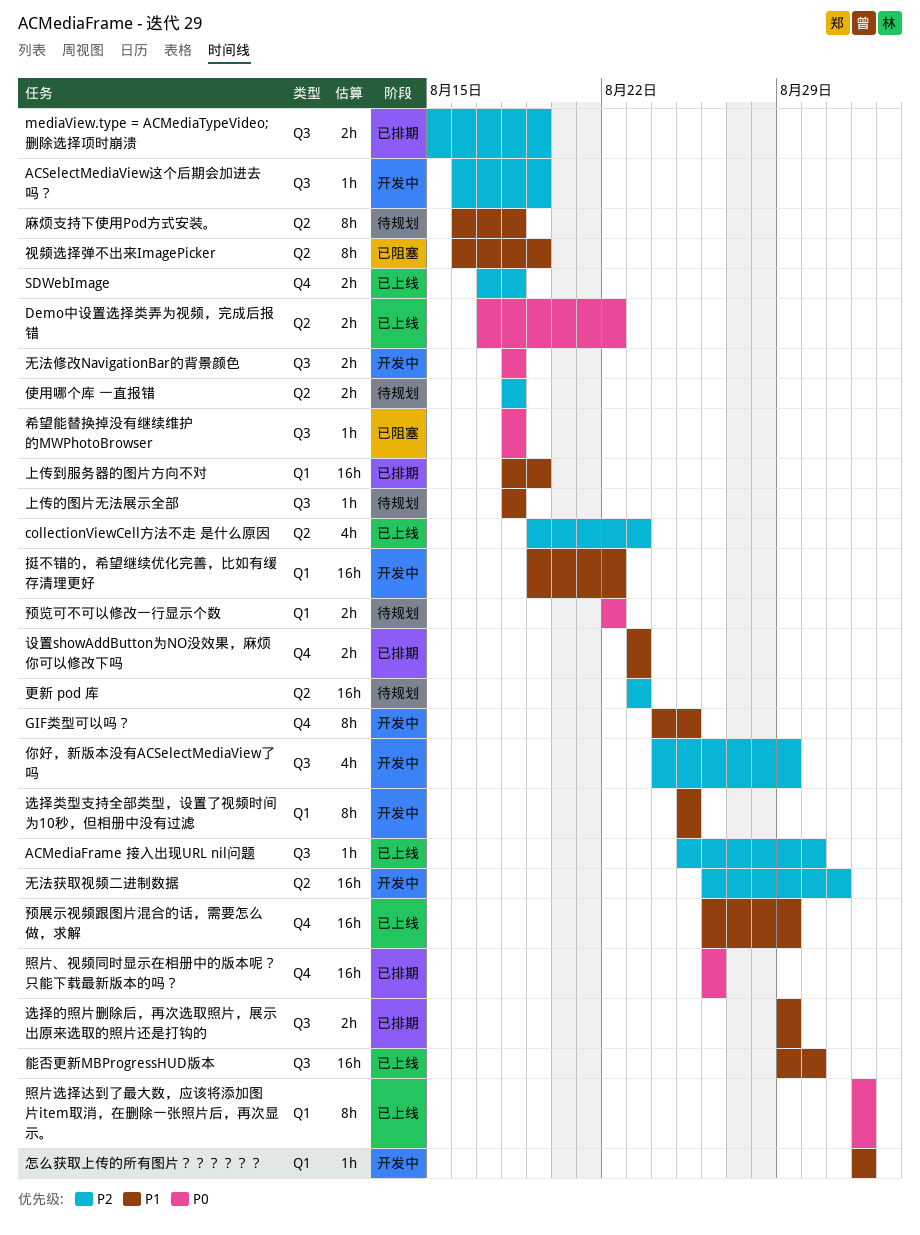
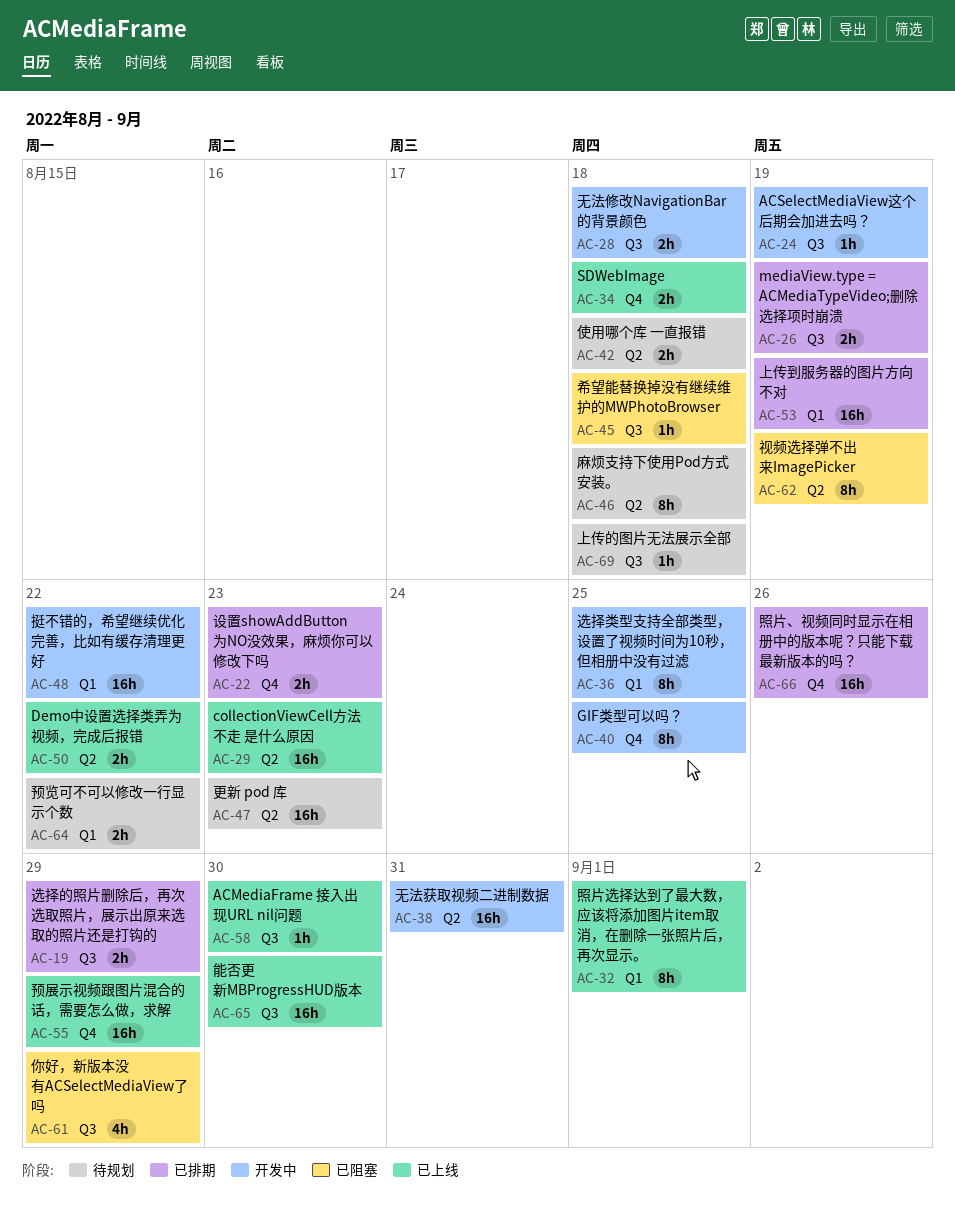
collectionViewCell方法不走 是什么原因, estimate: 4h -> 16h
你好，新版本没有ACSelectMediaView了吗, status: 开发中 -> 已阻塞
怎么获取上传的所有图片？？？？？？: present -> none

